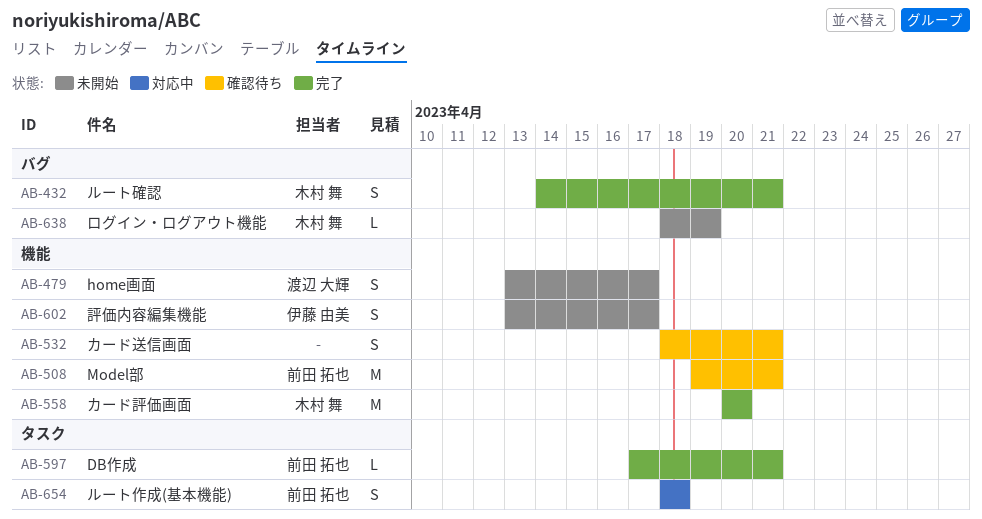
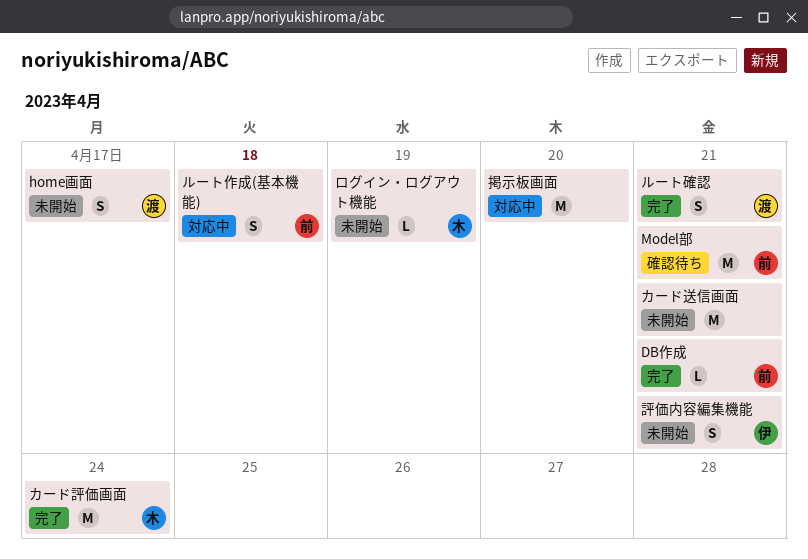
カード評価画面, due: Apr 20 -> Apr 24
カード送信画面, status: 確認待ち -> 未開始
カード送信画面, estimate: S -> M
ルート確認, owner: 木村 舞 -> 渡辺 大輝
掲示板画面: none -> present
評価内容編集機能, due: Apr 17 -> Apr 21

